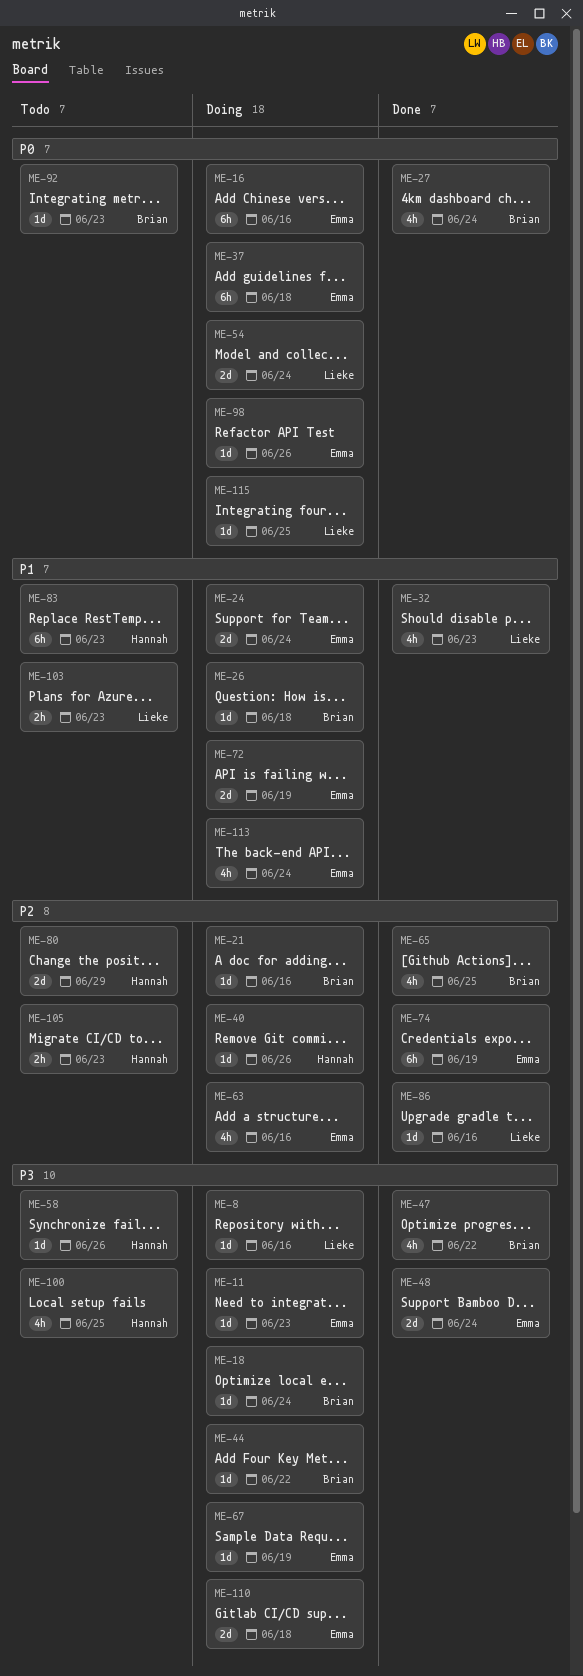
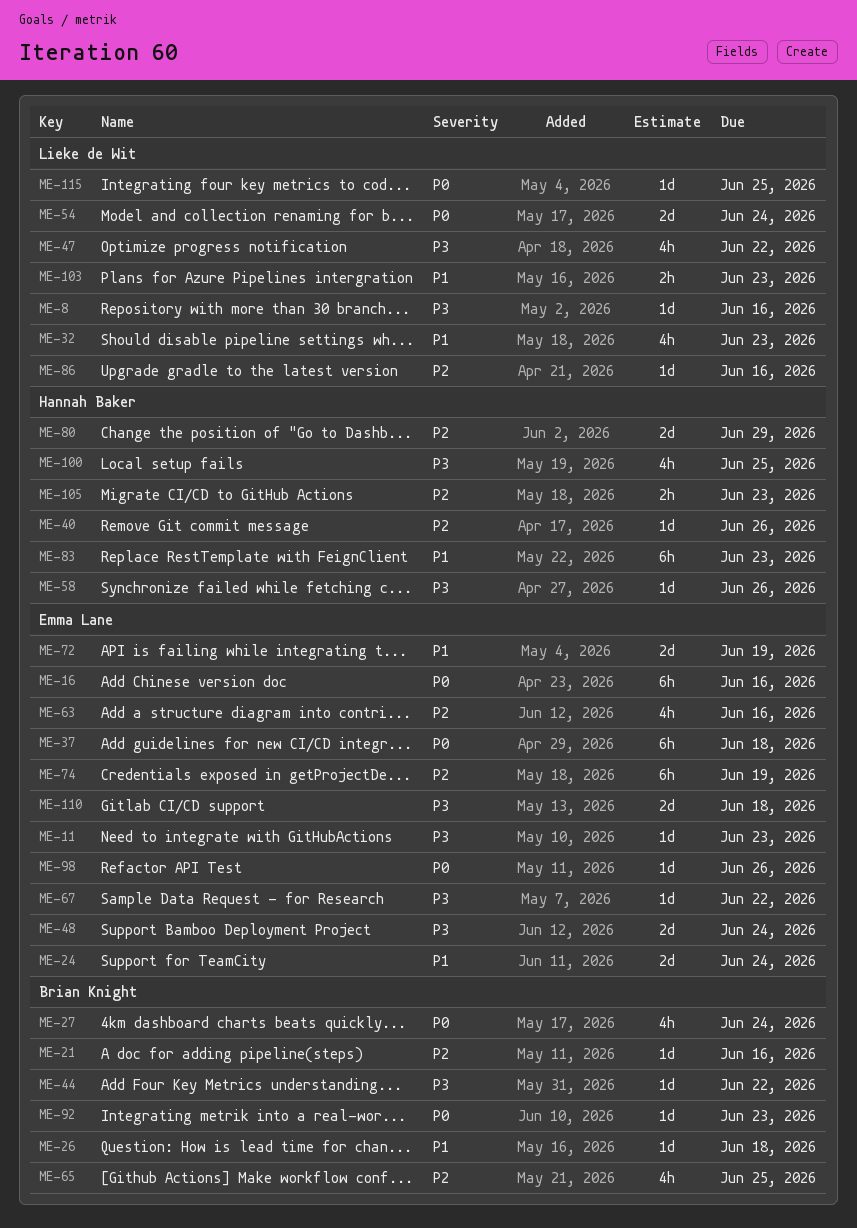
ME-18: present -> none
ME-47, owner: Brian Knight -> Lieke de Wit
ME-67, due: Jun 19 -> Jun 22
ME-113: present -> none

